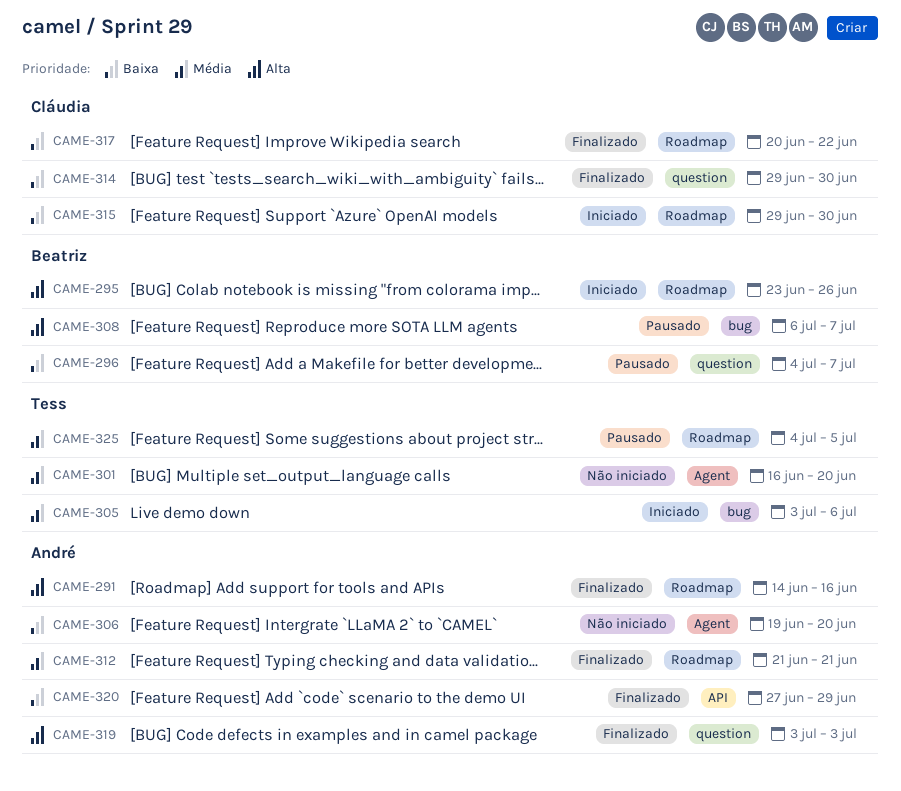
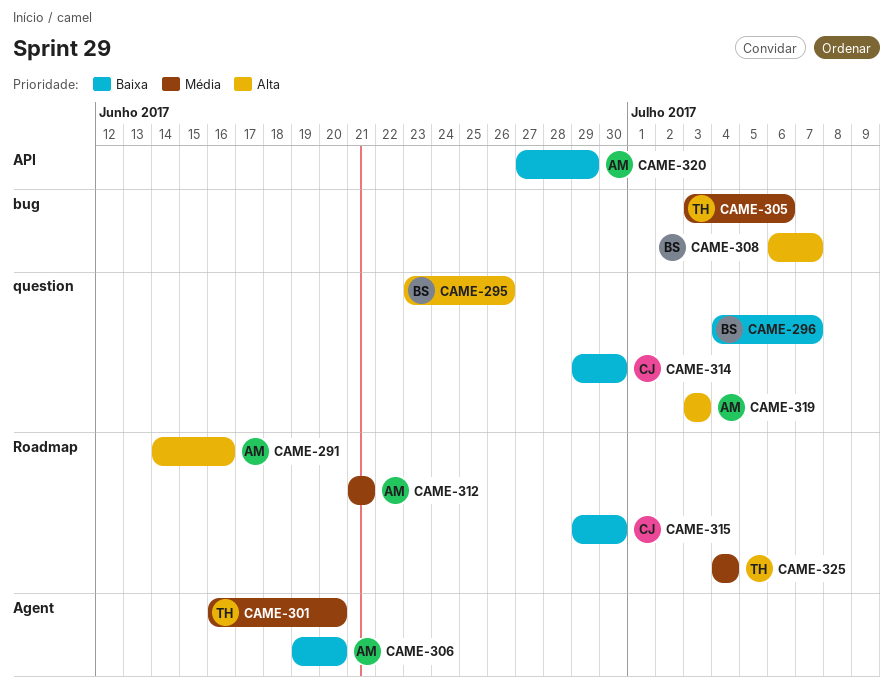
CAME-295, label: Roadmap -> question
CAME-317: present -> none
CAME-325, due: Jul 5 -> Jul 4

